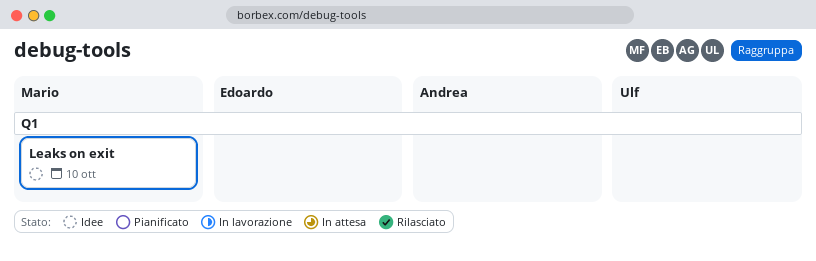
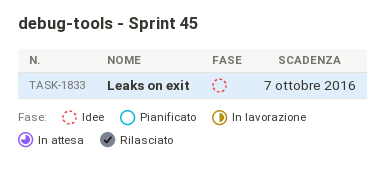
Leaks on exit, due: Oct 10 -> Oct 7

